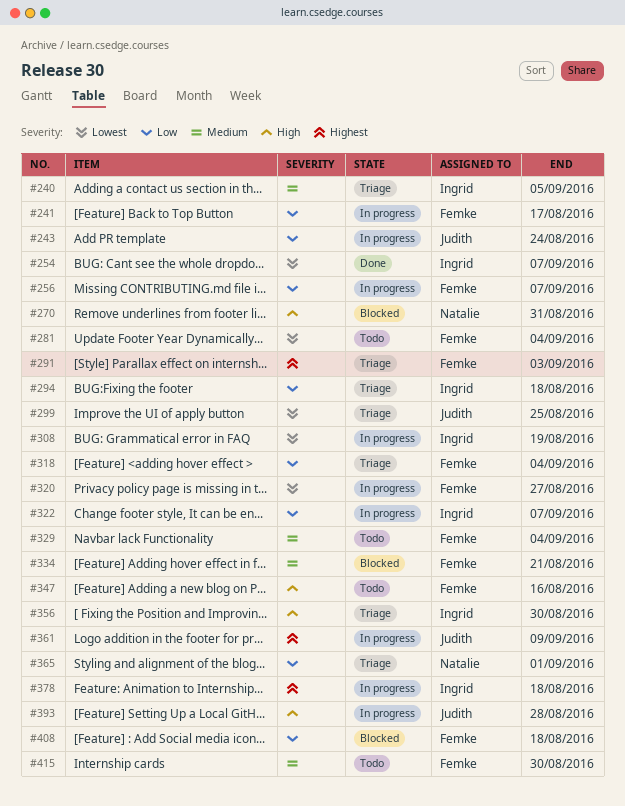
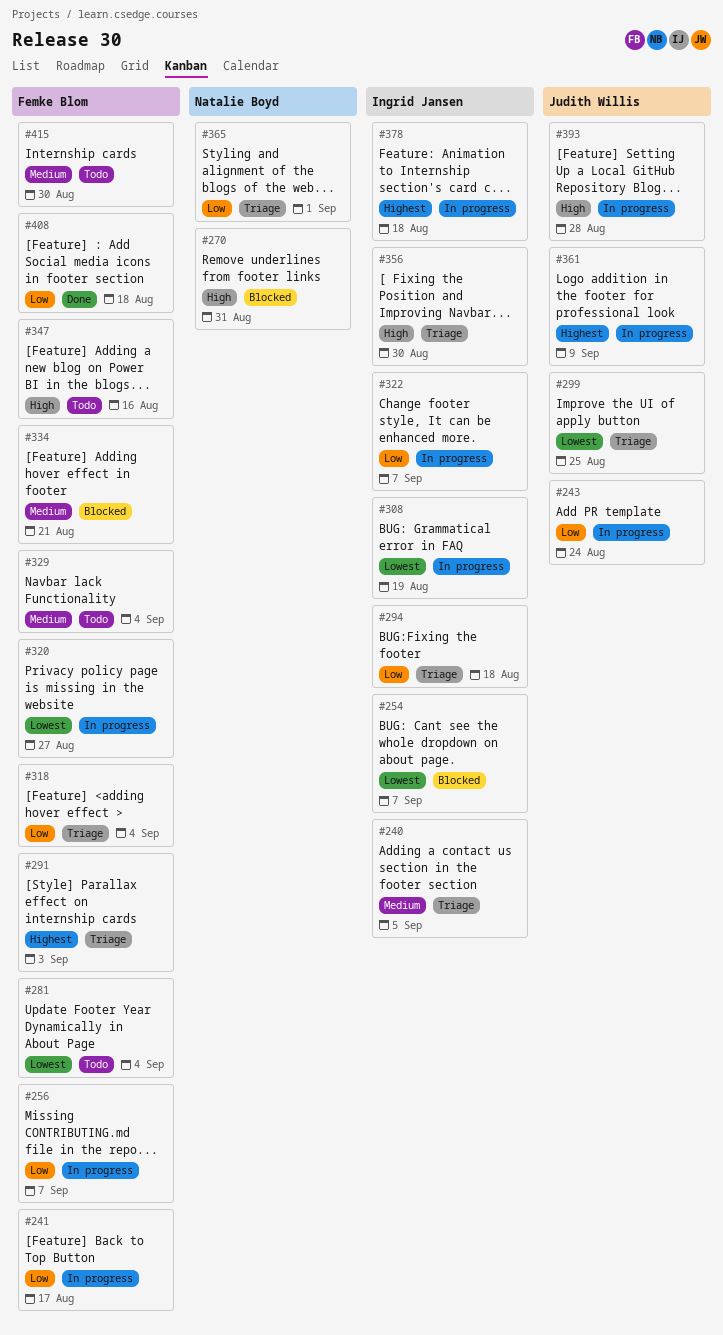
#254, status: Done -> Blocked
#408, status: Blocked -> Done

